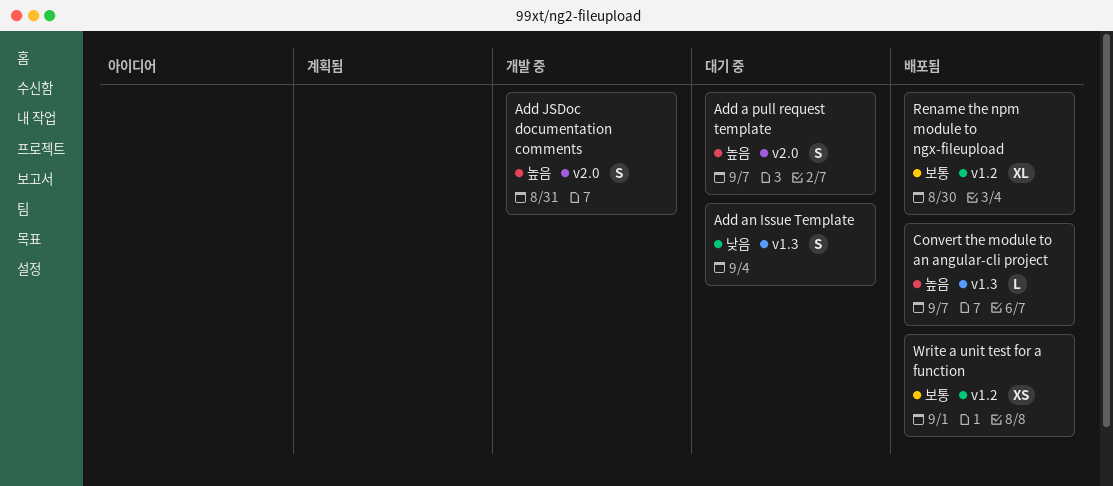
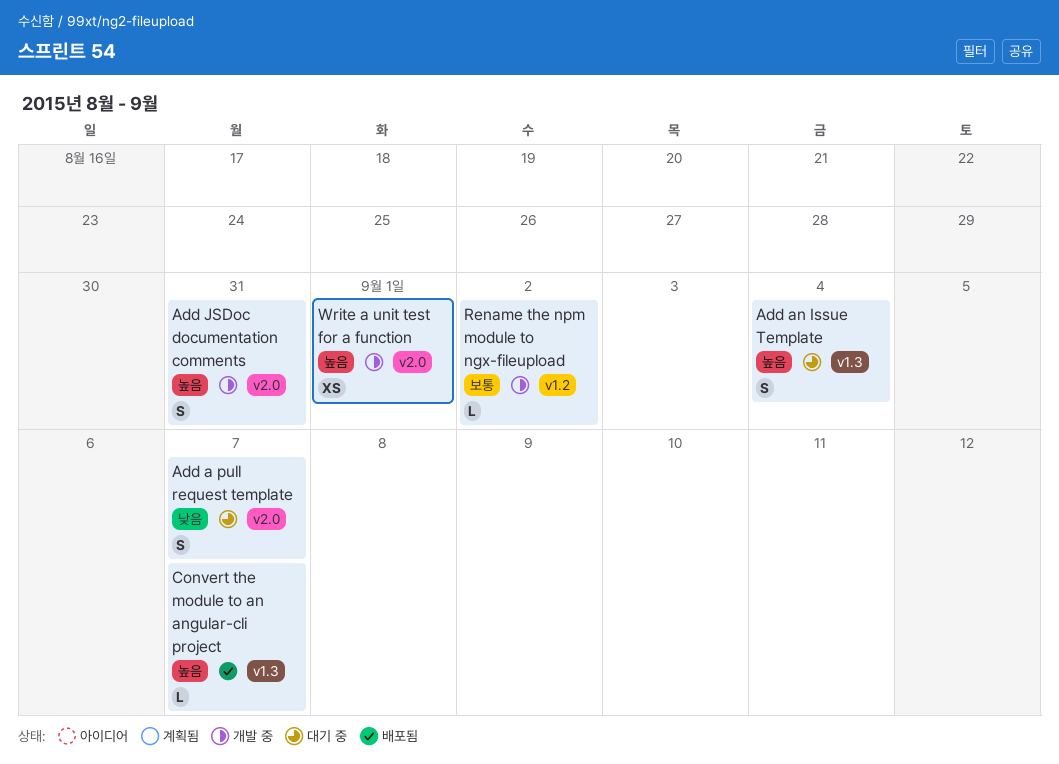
Add a pull request template, priority: 높음 -> 낮음
Add an Issue Template, priority: 낮음 -> 높음
Rename the npm module to ngx-fileupload, status: 배포됨 -> 개발 중
Rename the npm module to ngx-fileupload, estimate: XL -> L
Rename the npm module to ngx-fileupload, due: Aug 30 -> Sep 2
Write a unit test for a function, status: 배포됨 -> 개발 중
Write a unit test for a function, priority: 보통 -> 높음
Write a unit test for a function, label: v1.2 -> v2.0

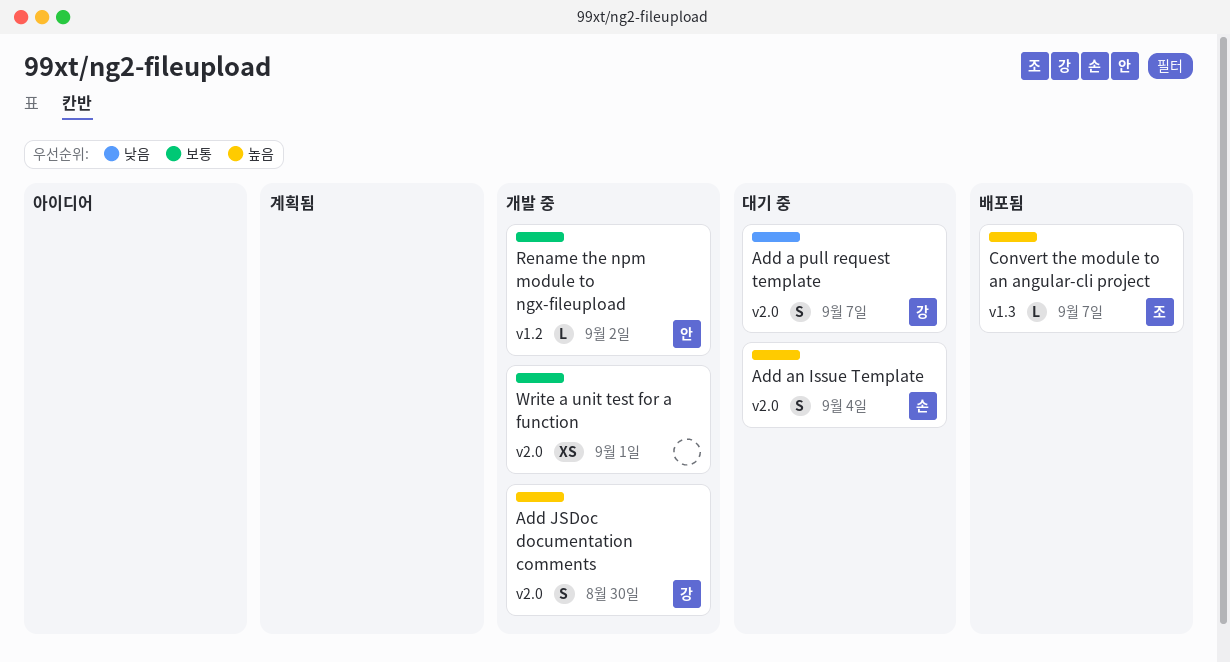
Add an Issue Template, label: v1.3 -> v2.0
Add JSDoc documentation comments, due: Aug 31 -> Aug 30
Write a unit test for a function, priority: 높음 -> 보통

